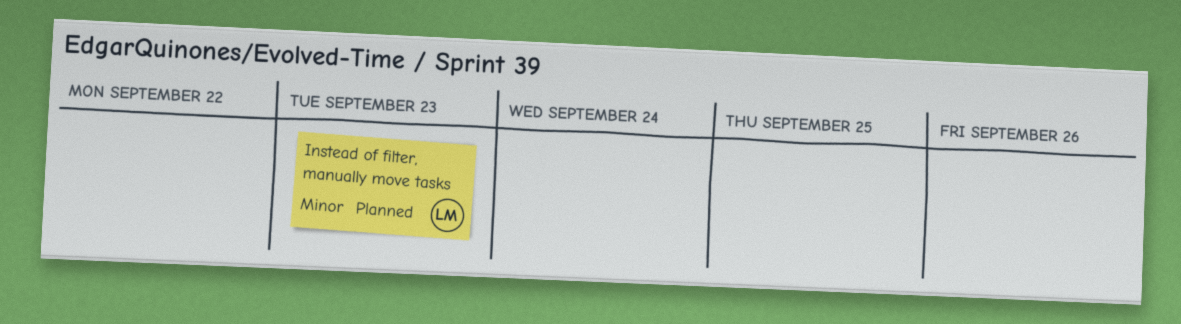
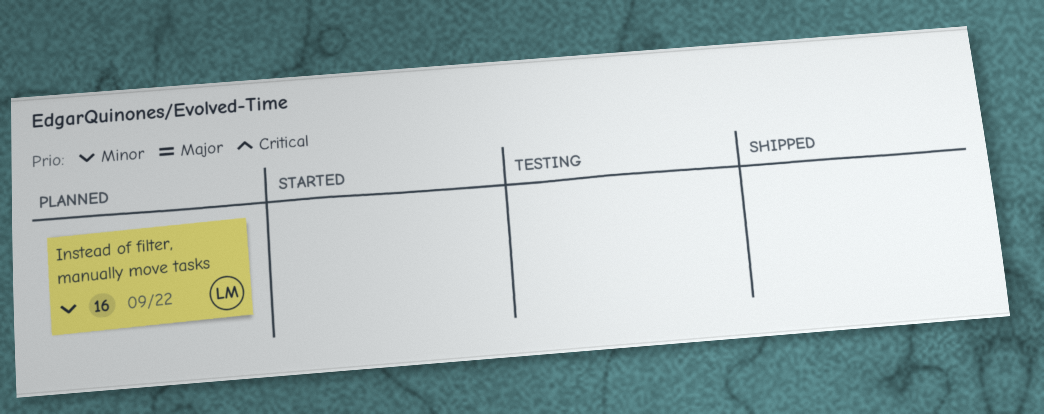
Instead of filter, manually move tasks, due: Sep 23 -> Sep 22

